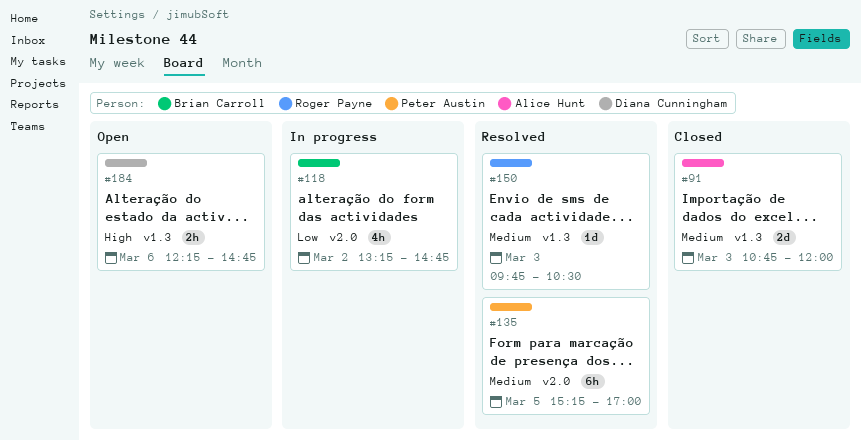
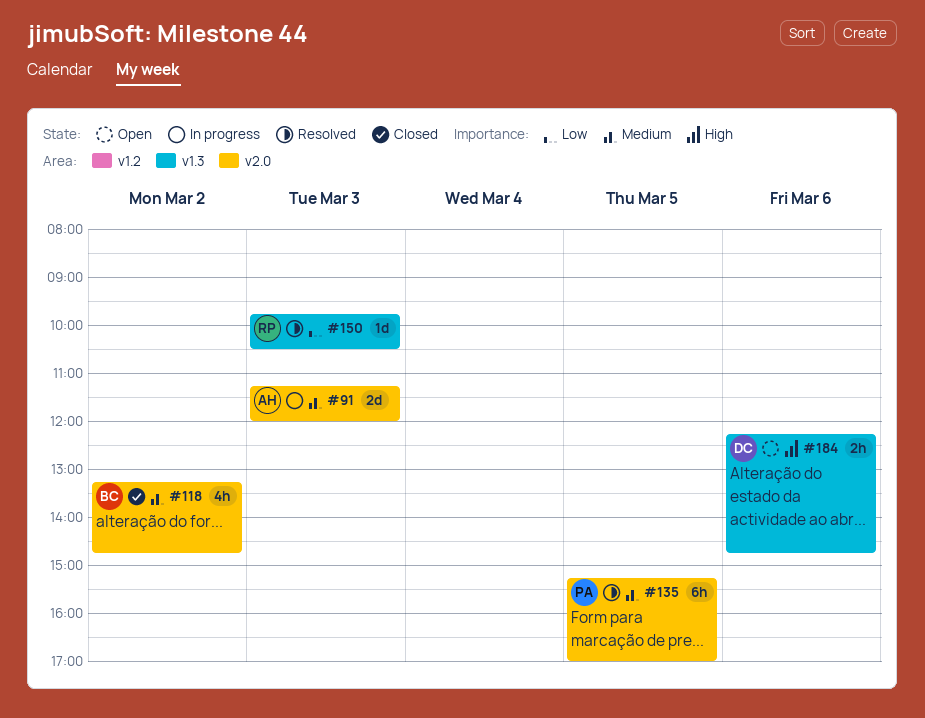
#91, status: Closed -> In progress
#91, label: v1.3 -> v2.0
#91, begins: 10:45 -> 11:15
#118, status: In progress -> Closed
#118, priority: Low -> Medium
#150, priority: Medium -> Low

